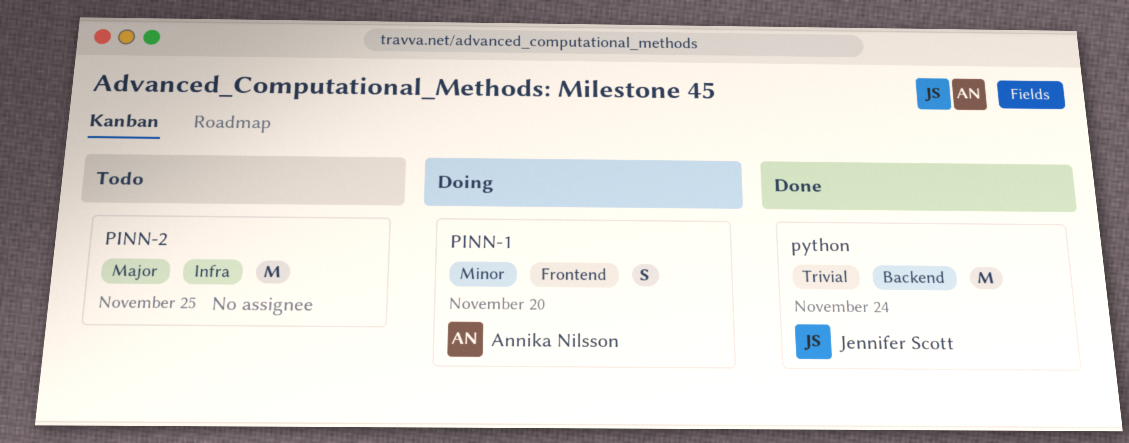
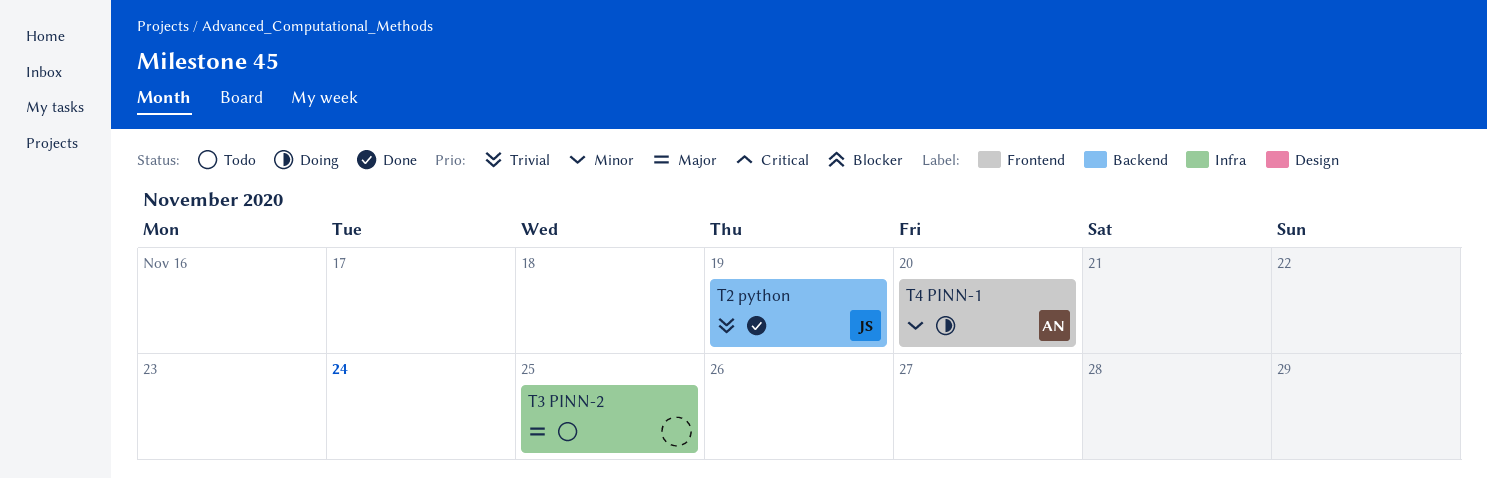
python, due: Nov 24 -> Nov 19

